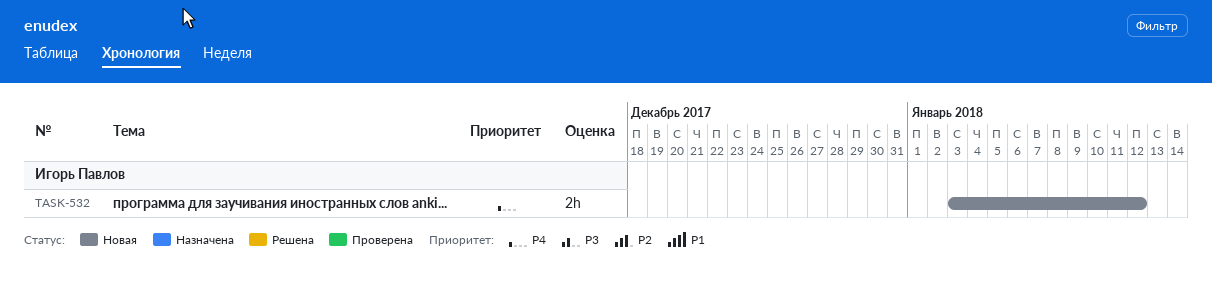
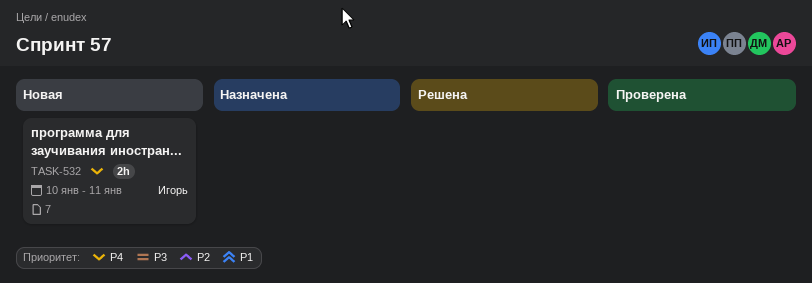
TASK-532, start: Jan 3 -> Jan 10
TASK-532, due: Jan 12 -> Jan 11

